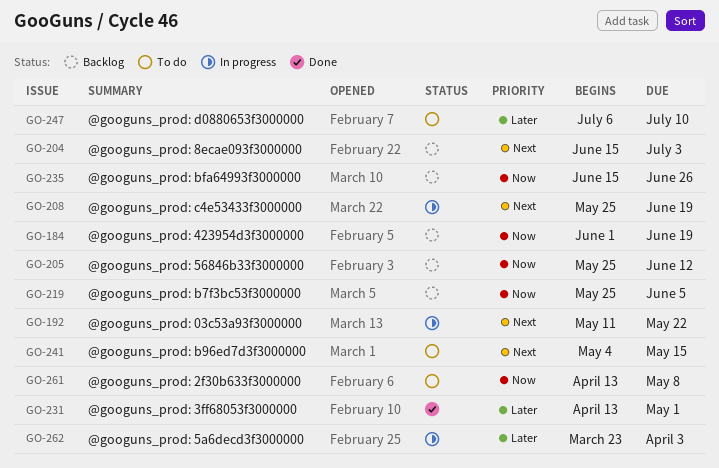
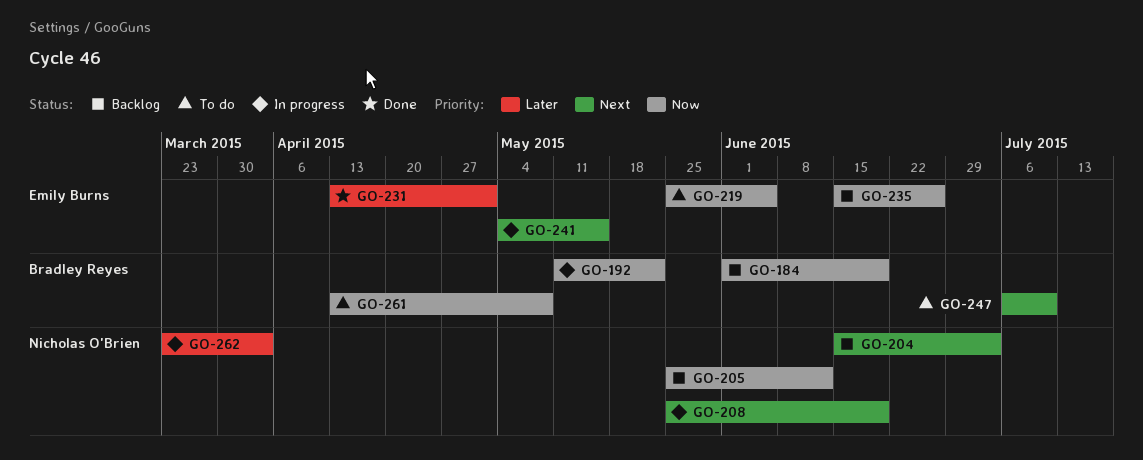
GO-192, priority: Next -> Now
GO-219, status: Backlog -> To do
GO-241, status: To do -> In progress
GO-247, priority: Later -> Next

